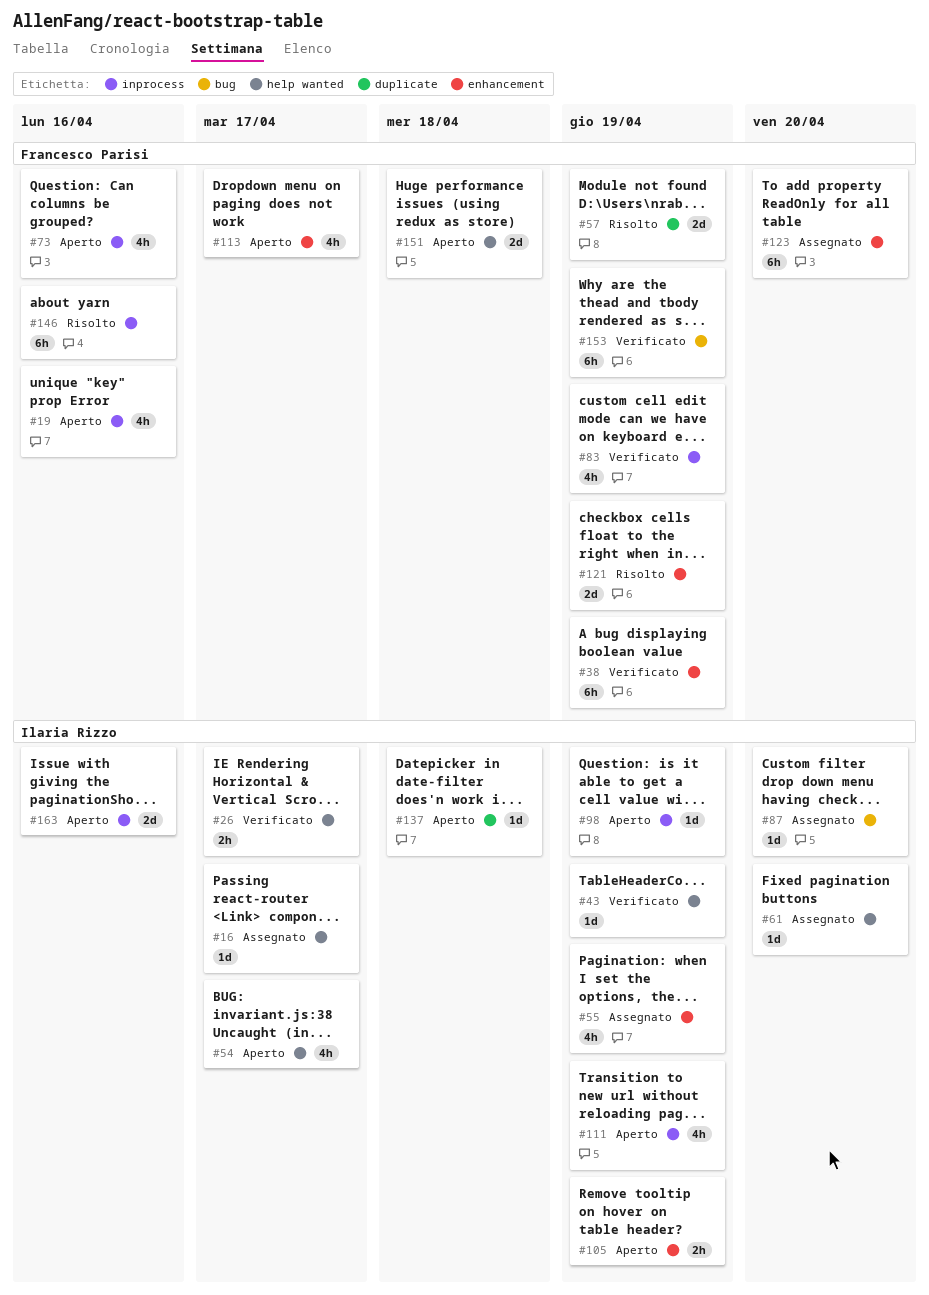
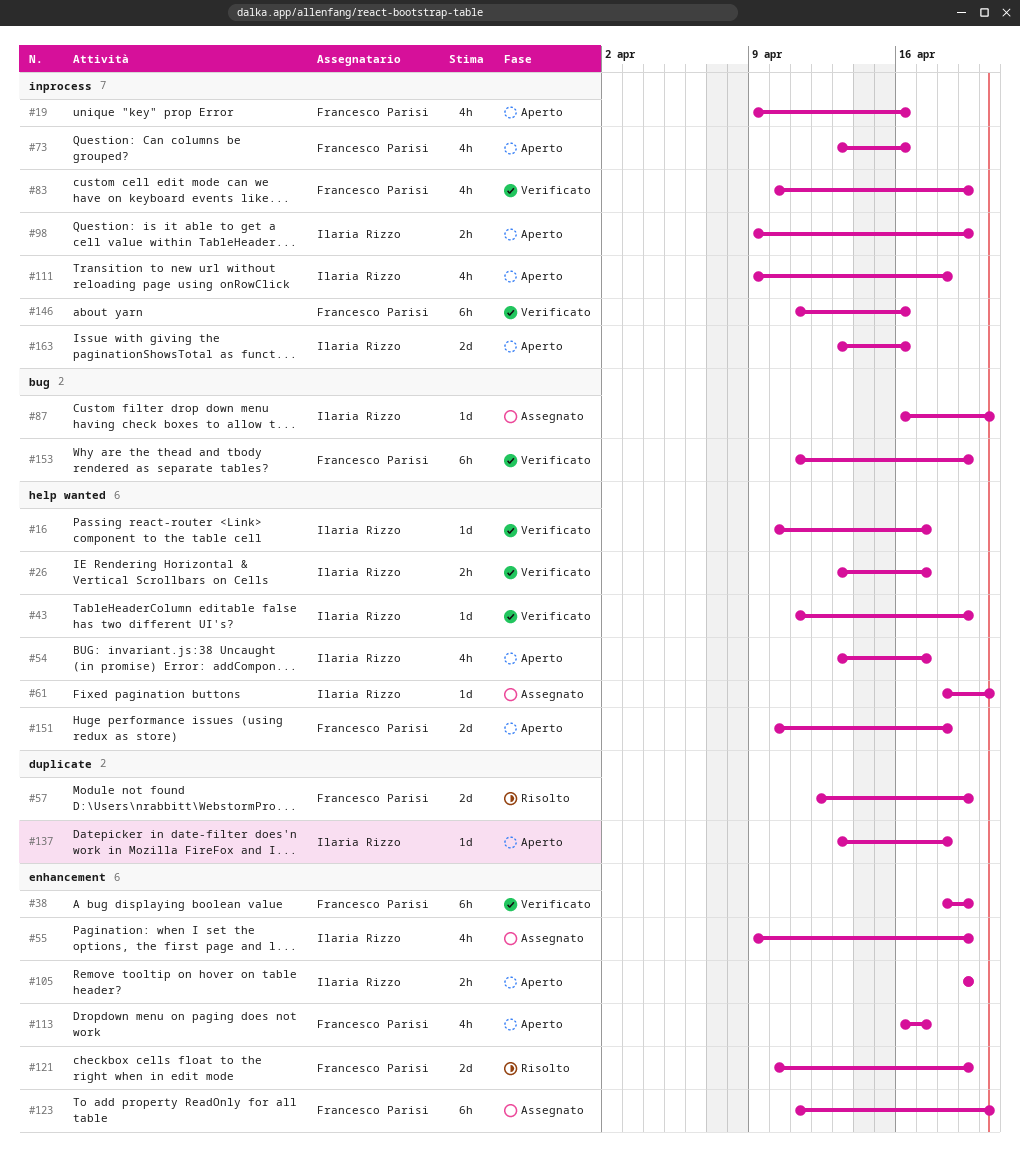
#16, status: Assegnato -> Verificato
#98, estimate: 1d -> 2h
#111, due: Apr 19 -> Apr 18
#146, status: Risolto -> Verificato

